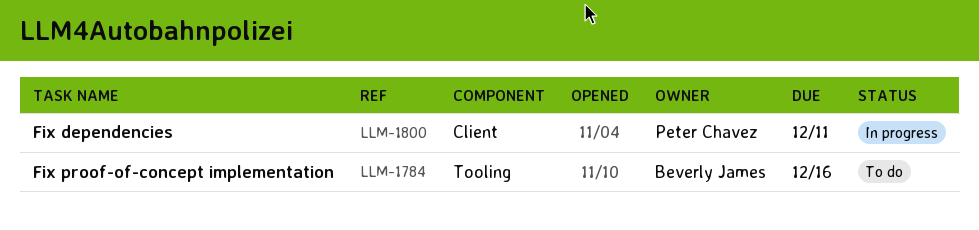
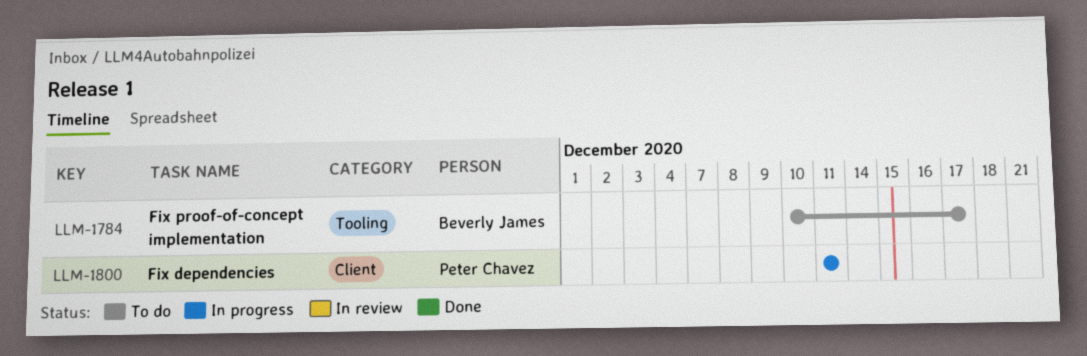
LLM-1784, due: Dec 16 -> Dec 17

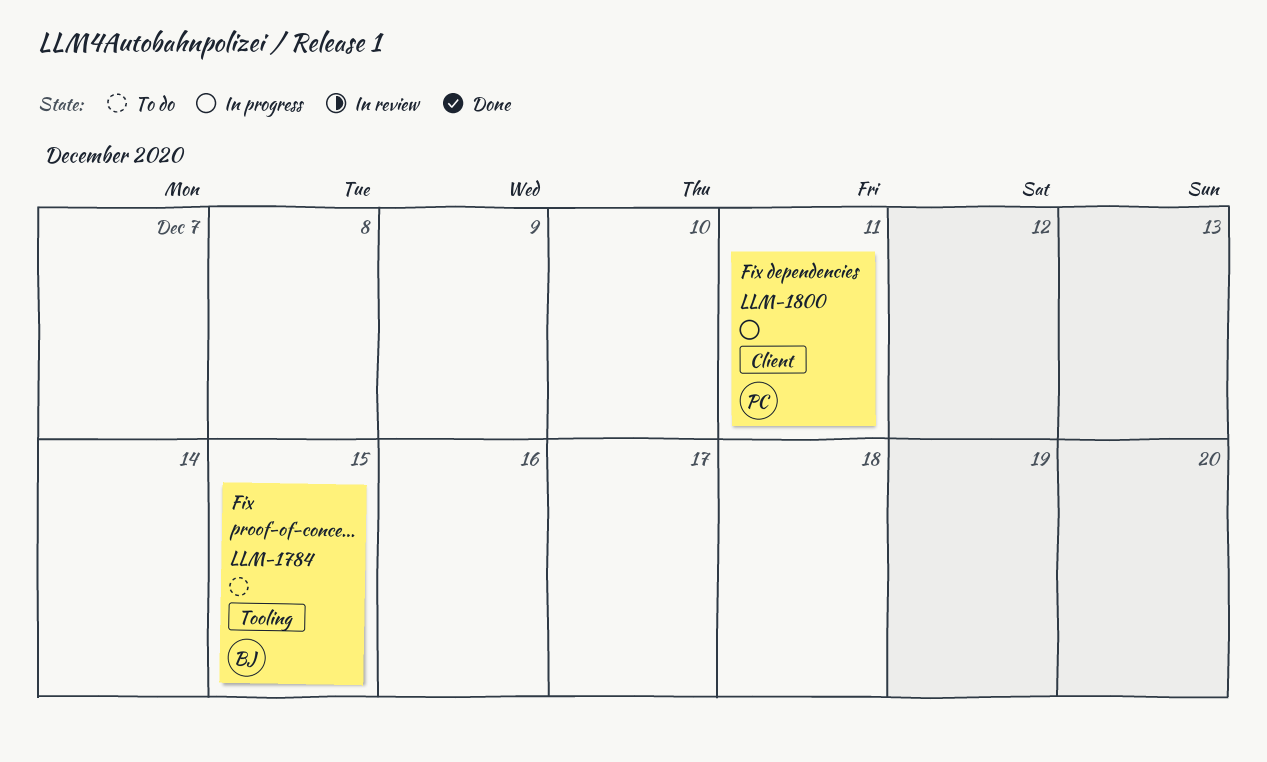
LLM-1784, due: Dec 17 -> Dec 15

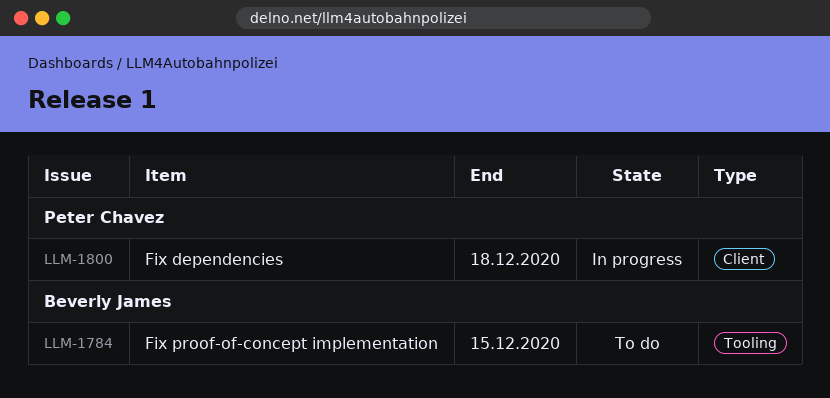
LLM-1800, due: Dec 11 -> Dec 18

